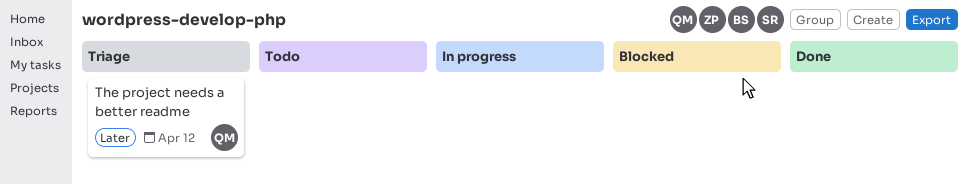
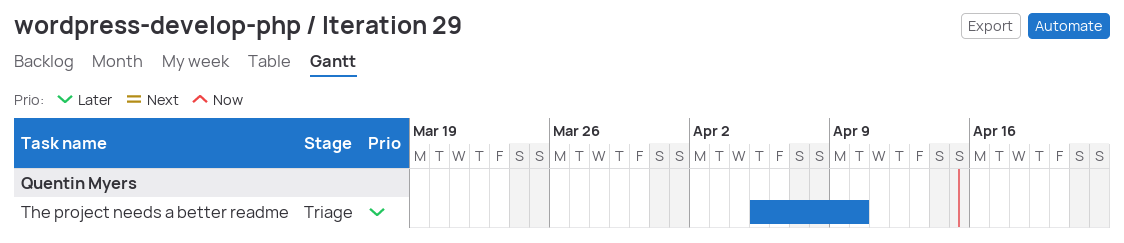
The project needs a better readme, due: Apr 12 -> Apr 10

